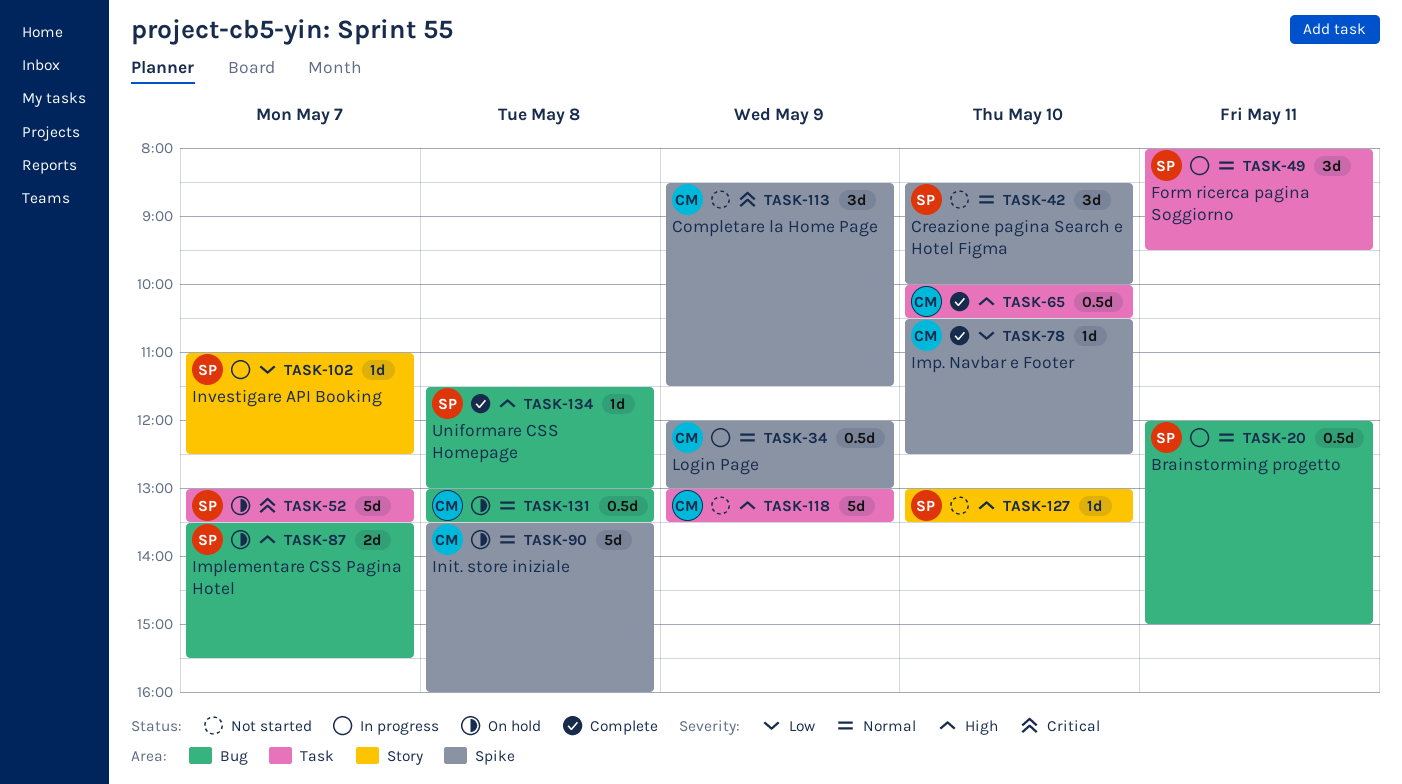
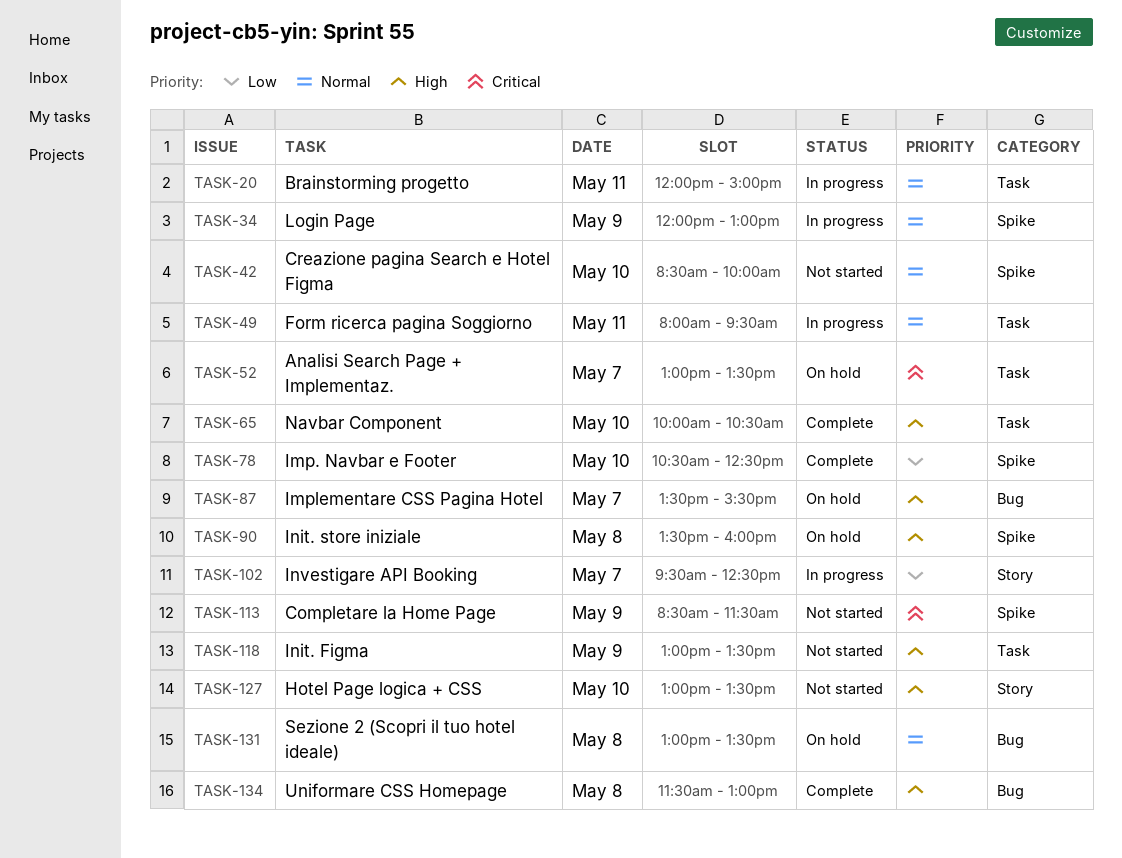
TASK-20, label: Bug -> Task
TASK-90, priority: Normal -> High
TASK-102, begins: 11:00 -> 09:30

